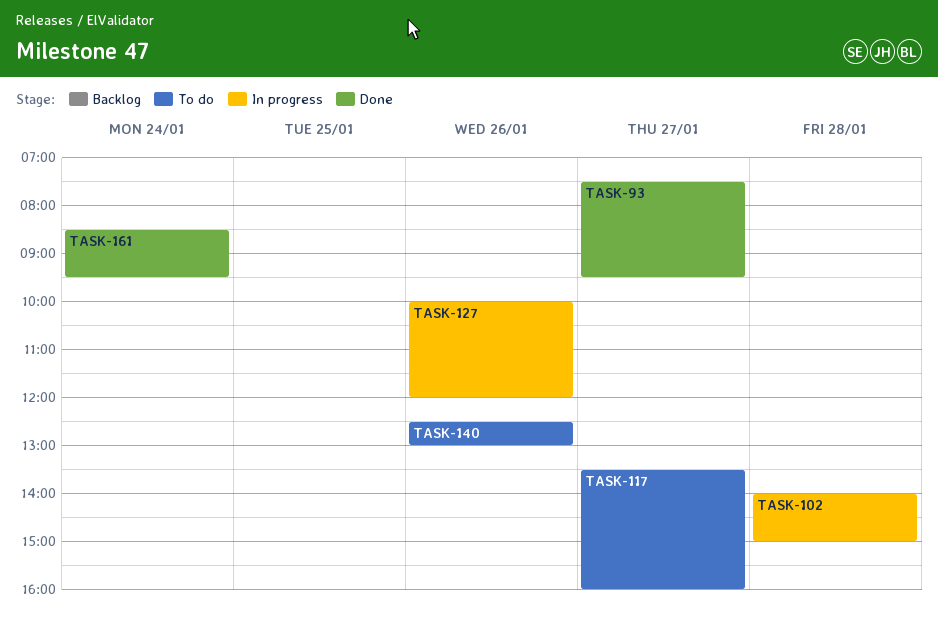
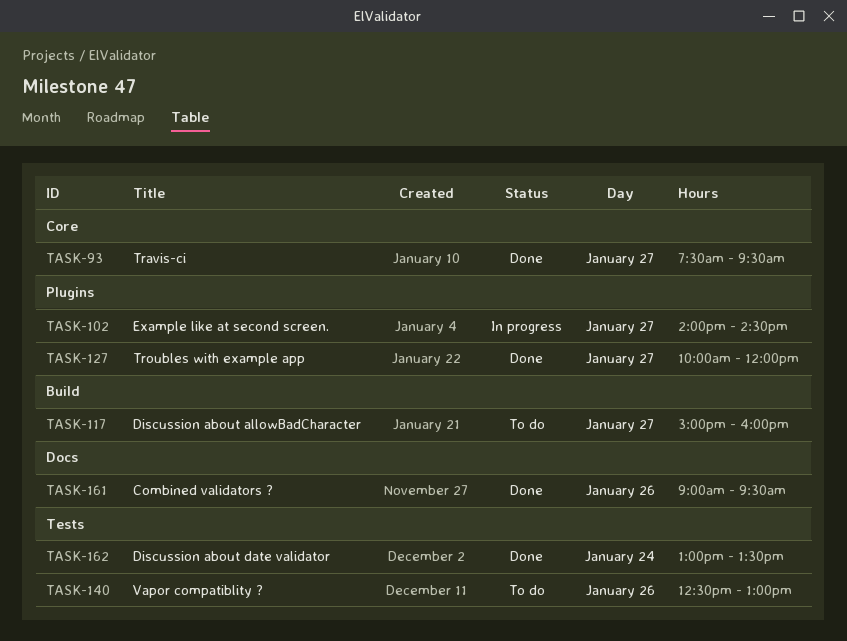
TASK-102, day: Jan 28 -> Jan 27
TASK-102, ends: 15:00 -> 14:30
TASK-117, begins: 13:30 -> 15:00
TASK-127, status: In progress -> Done
TASK-127, day: Jan 26 -> Jan 27
TASK-161, day: Jan 24 -> Jan 26
TASK-161, begins: 08:30 -> 09:00
TASK-162: none -> present

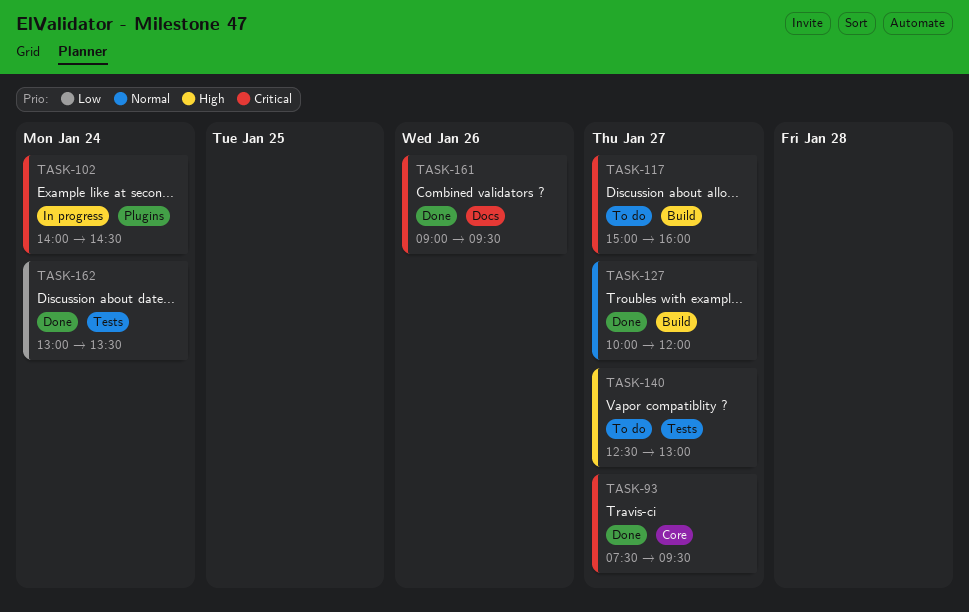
TASK-102, day: Jan 27 -> Jan 24
TASK-127, label: Plugins -> Build
TASK-140, day: Jan 26 -> Jan 27

